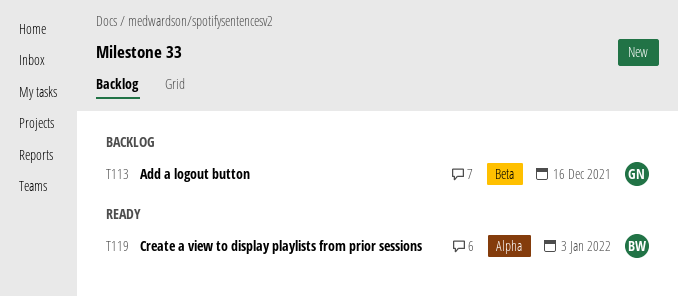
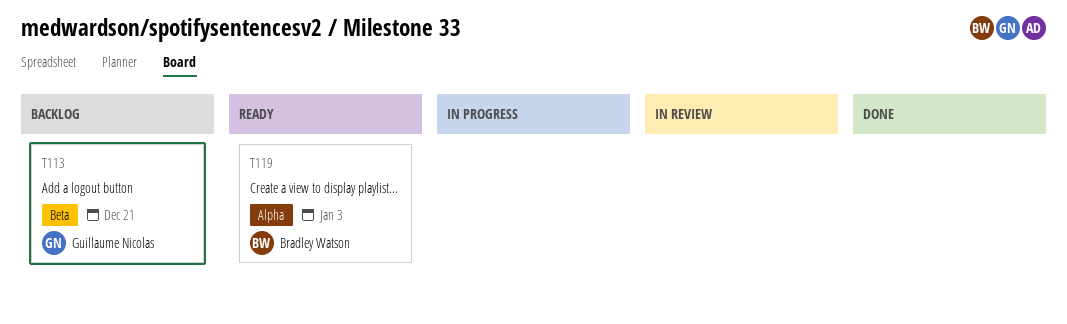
T113, due: Dec 16 -> Dec 21

